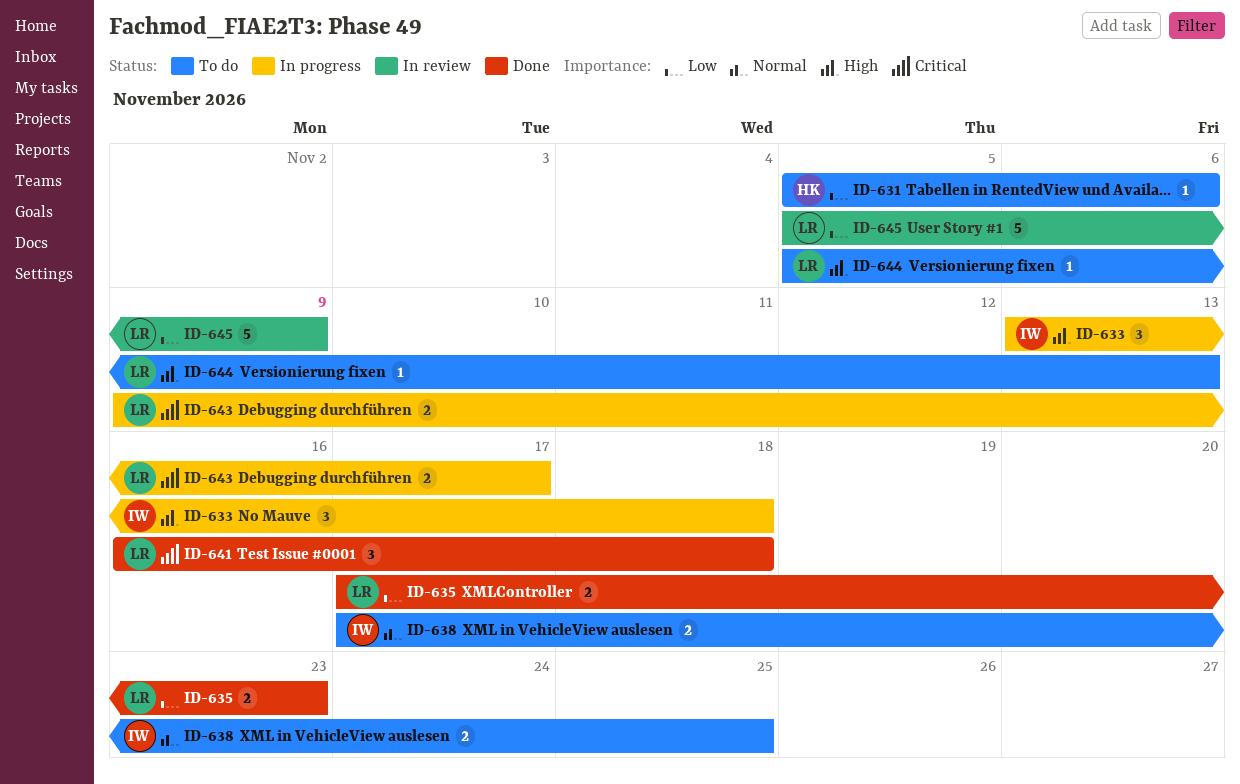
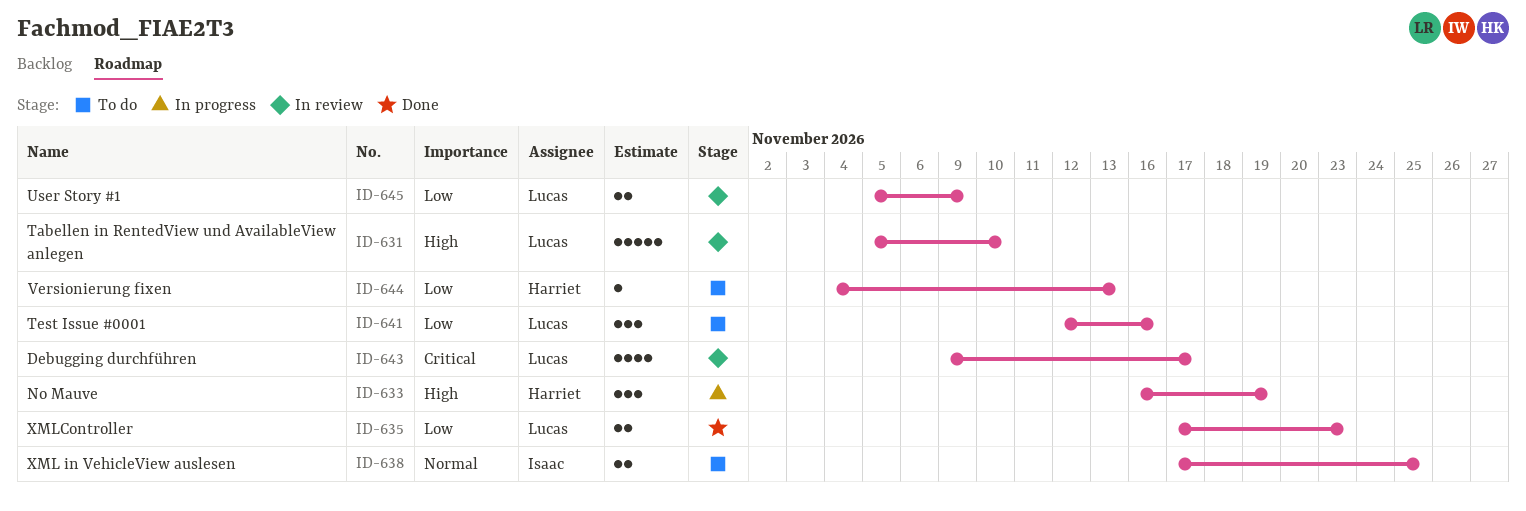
ID-631, status: To do -> In review
ID-631, owner: Harriet -> Lucas
ID-631, priority: Low -> High
ID-631, estimate: 1 -> 5
ID-631, due: Nov 6 -> Nov 10
ID-633, owner: Isaac -> Harriet
ID-633, start: Nov 13 -> Nov 16
ID-633, due: Nov 18 -> Nov 19
ID-641, status: Done -> To do
ID-641, priority: Critical -> Low
ID-641, start: Nov 16 -> Nov 12
ID-641, due: Nov 18 -> Nov 16
ID-643, status: In progress -> In review
ID-643, estimate: 2 -> 4
ID-644, owner: Lucas -> Harriet
ID-644, priority: High -> Low
ID-644, start: Nov 5 -> Nov 4
ID-645, estimate: 5 -> 2

